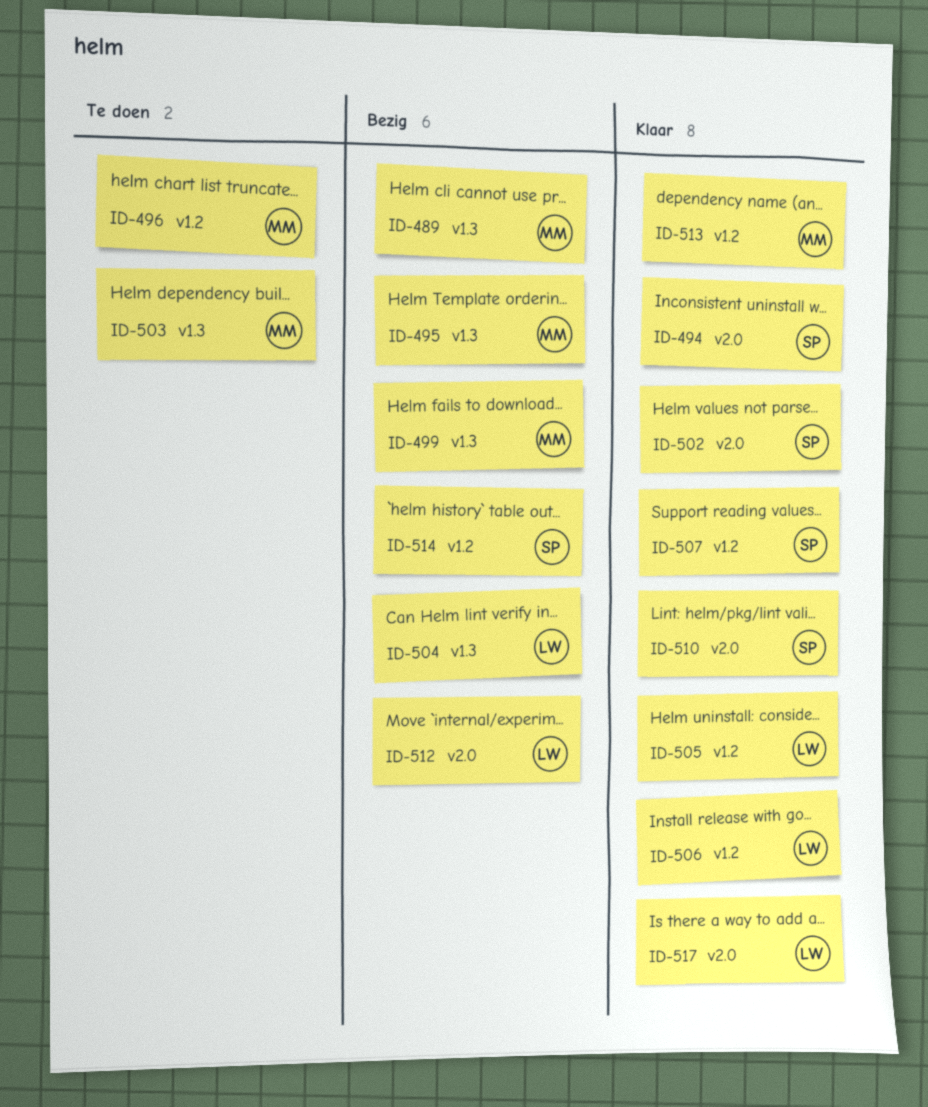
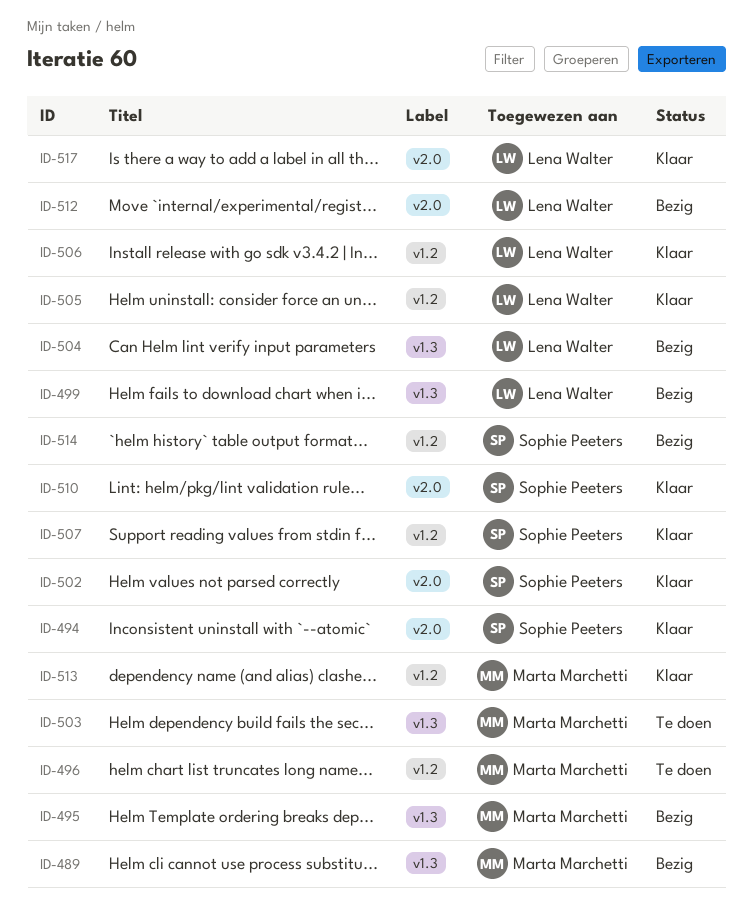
ID-499, owner: Marta Marchetti -> Lena Walter

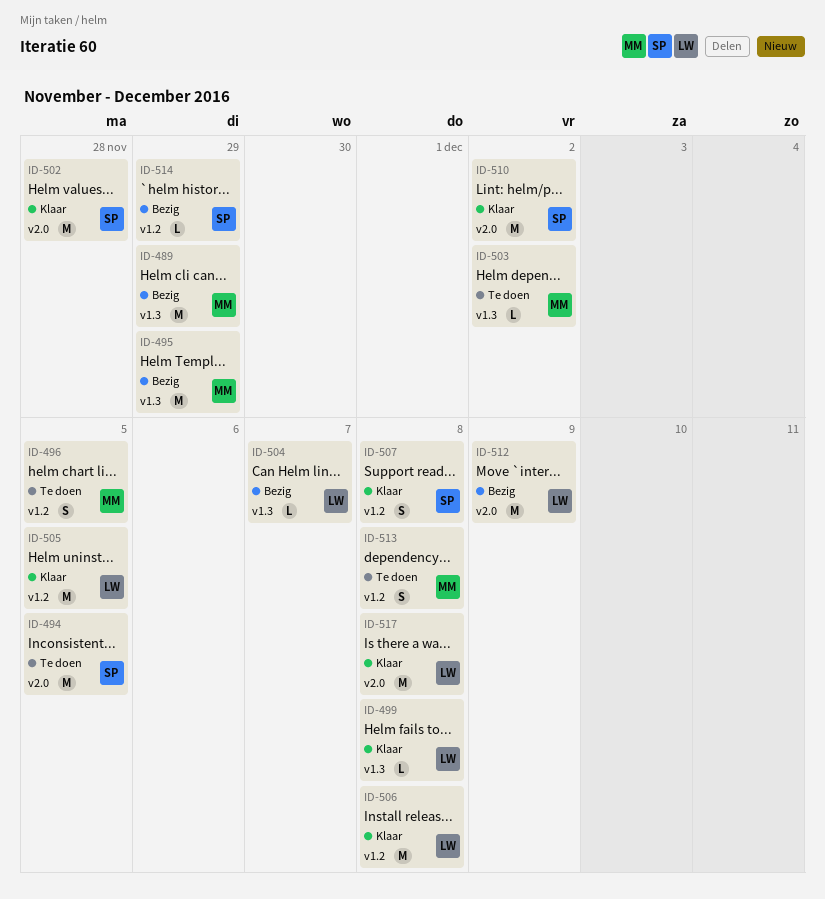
ID-494, status: Klaar -> Te doen
ID-499, status: Bezig -> Klaar
ID-513, status: Klaar -> Te doen

